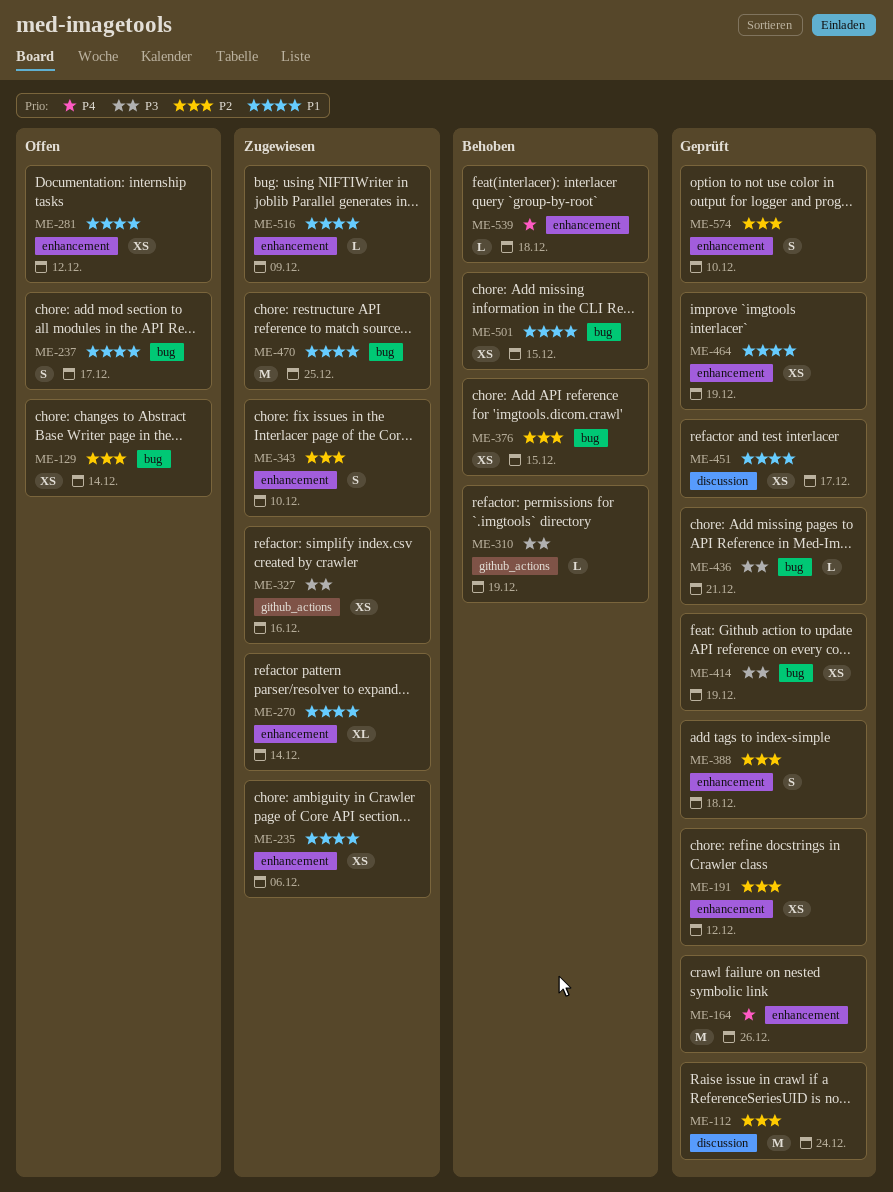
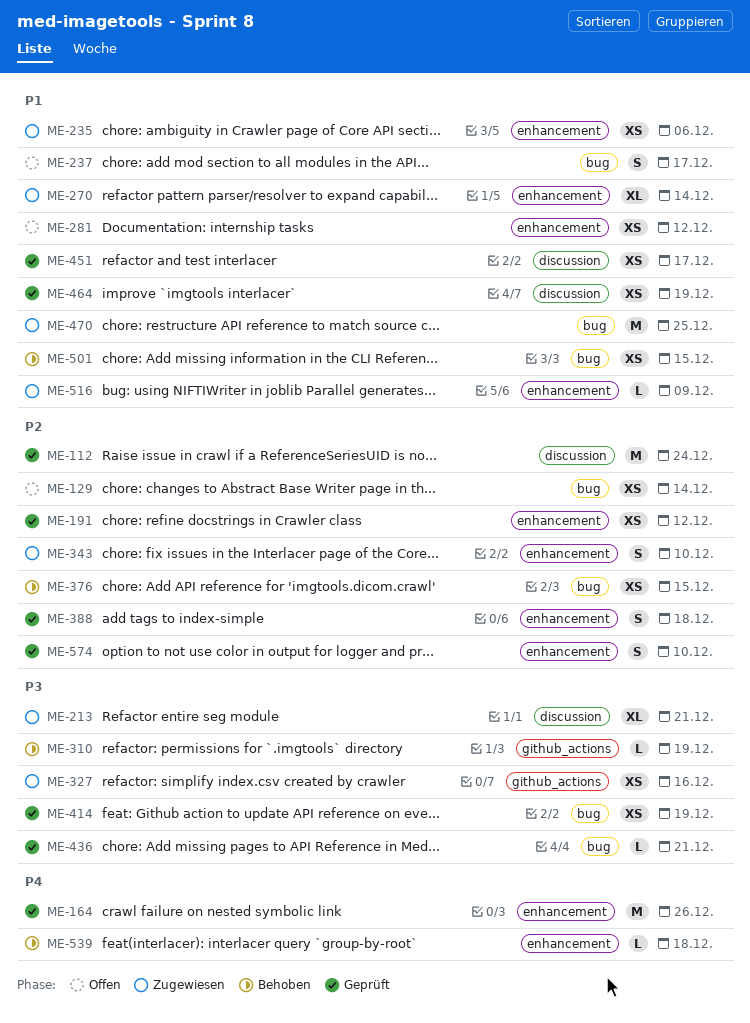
ME-213: none -> present
ME-464, label: enhancement -> discussion

